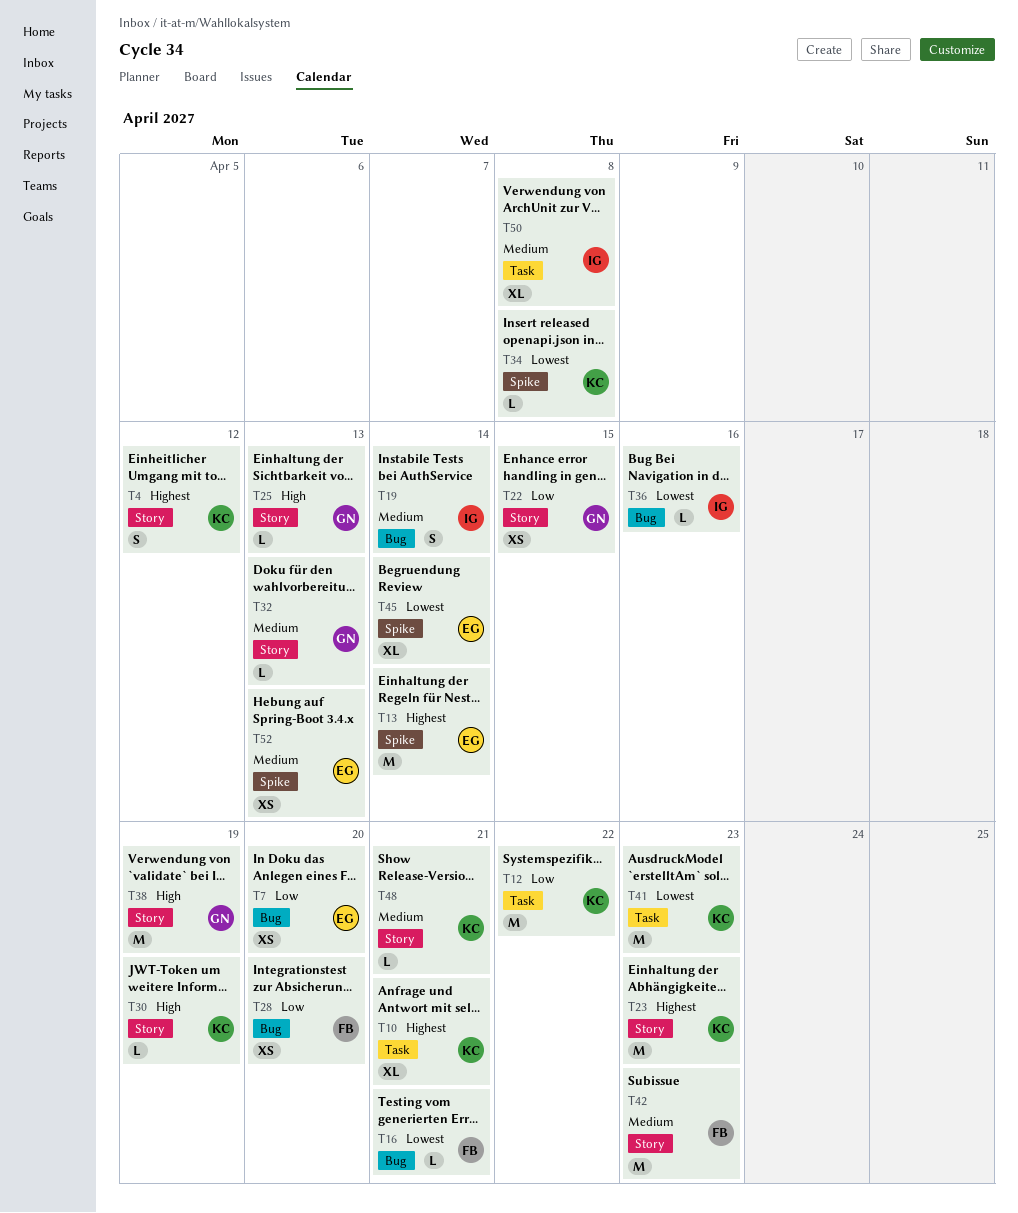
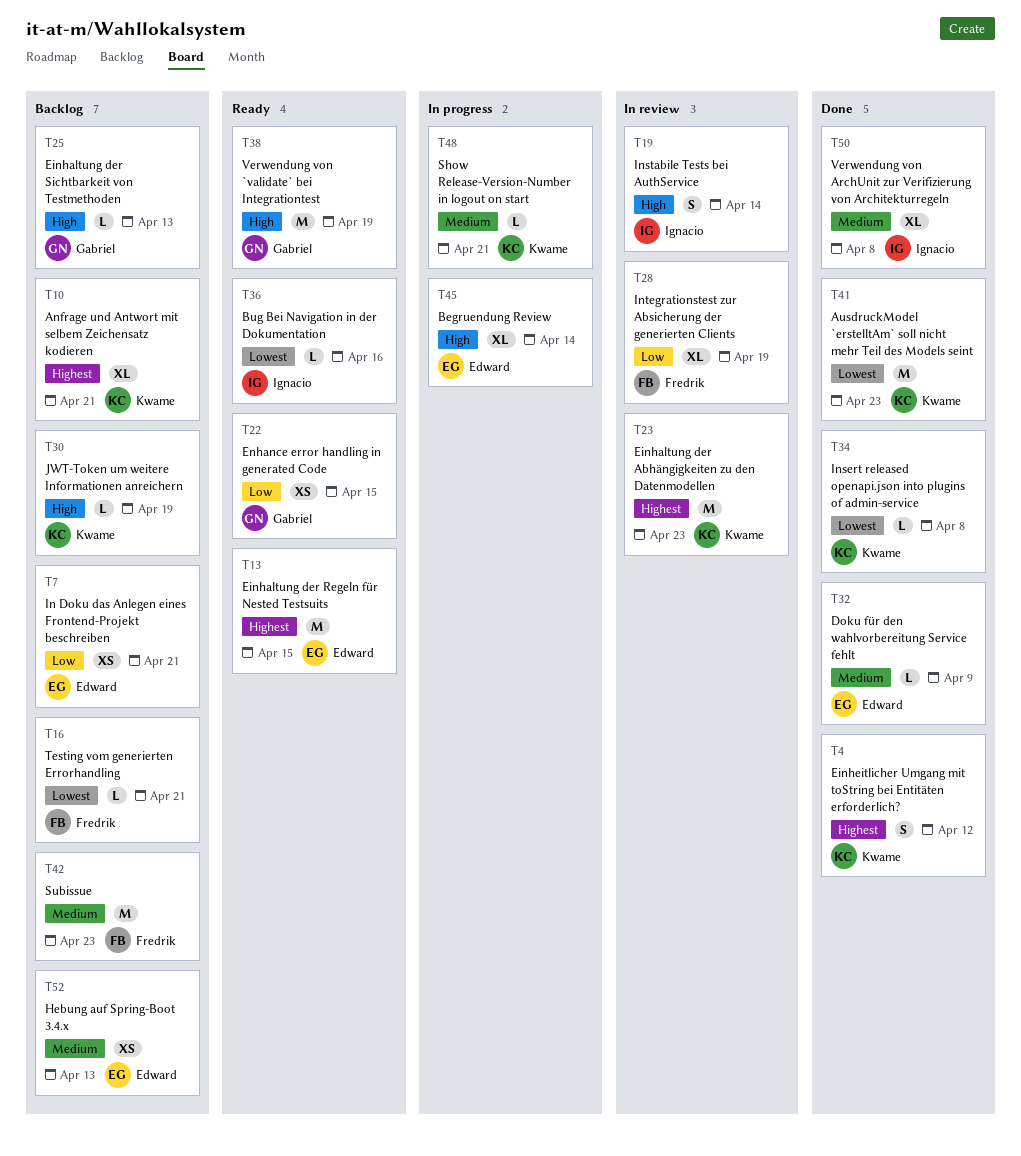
T7, due: Apr 20 -> Apr 21
T12: present -> none
T13, due: Apr 14 -> Apr 15
T19, priority: Medium -> High
T28, estimate: XS -> XL
T28, due: Apr 20 -> Apr 19
T32, owner: Gabriel -> Edward
T32, due: Apr 13 -> Apr 9
T45, priority: Lowest -> High

